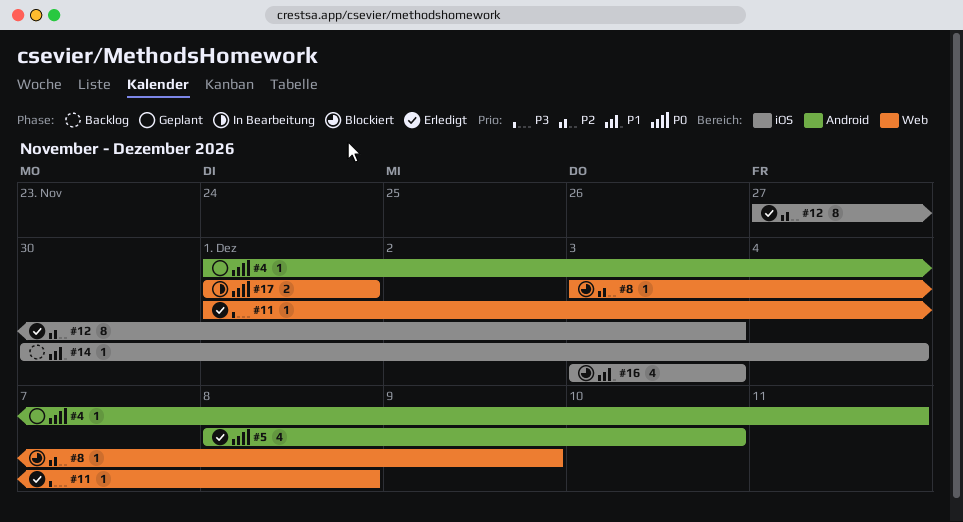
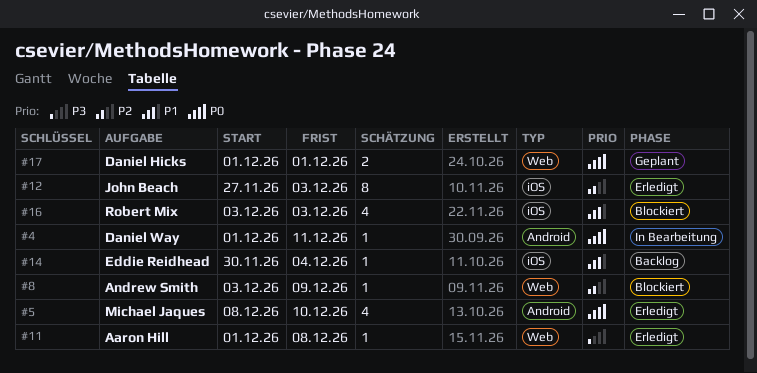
#4, status: Geplant -> In Bearbeitung
#17, status: In Bearbeitung -> Geplant

